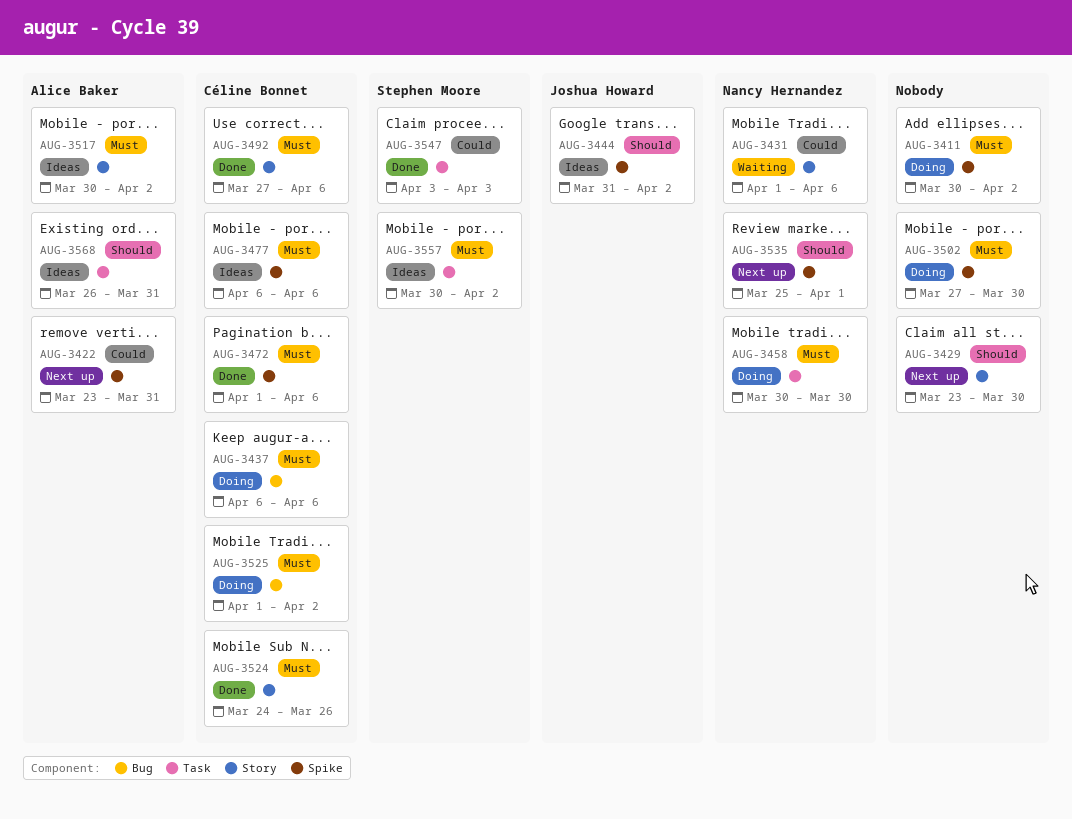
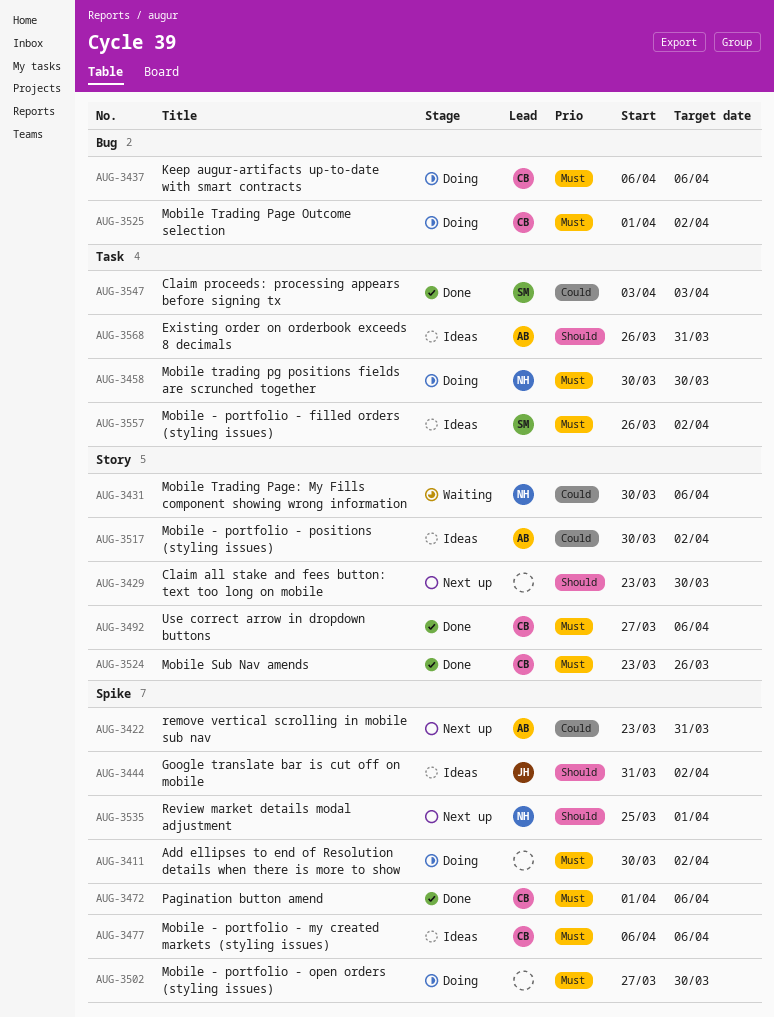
AUG-3431, start: Apr 1 -> Mar 30
AUG-3517, priority: Must -> Could
AUG-3524, start: Mar 24 -> Mar 23
AUG-3557, start: Mar 30 -> Mar 26

